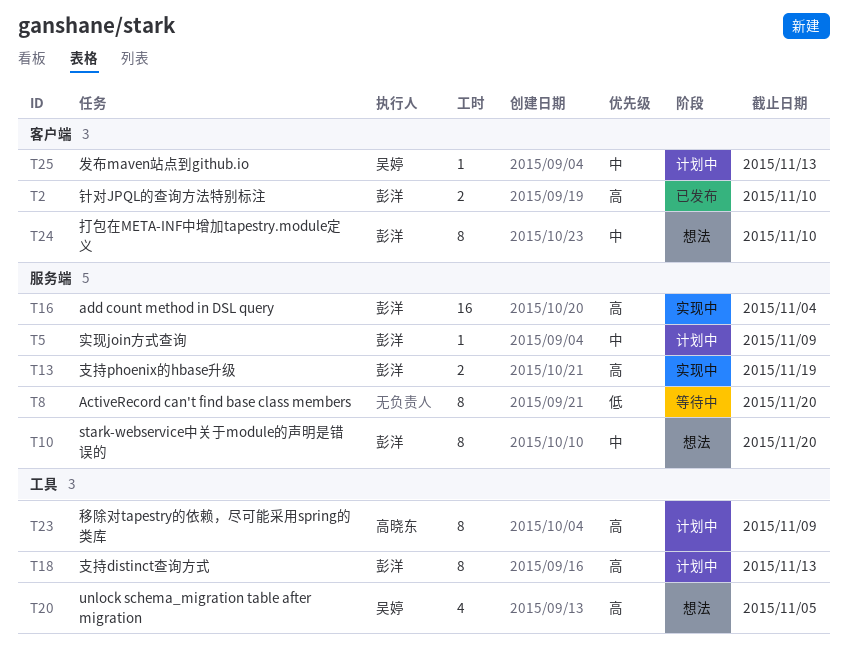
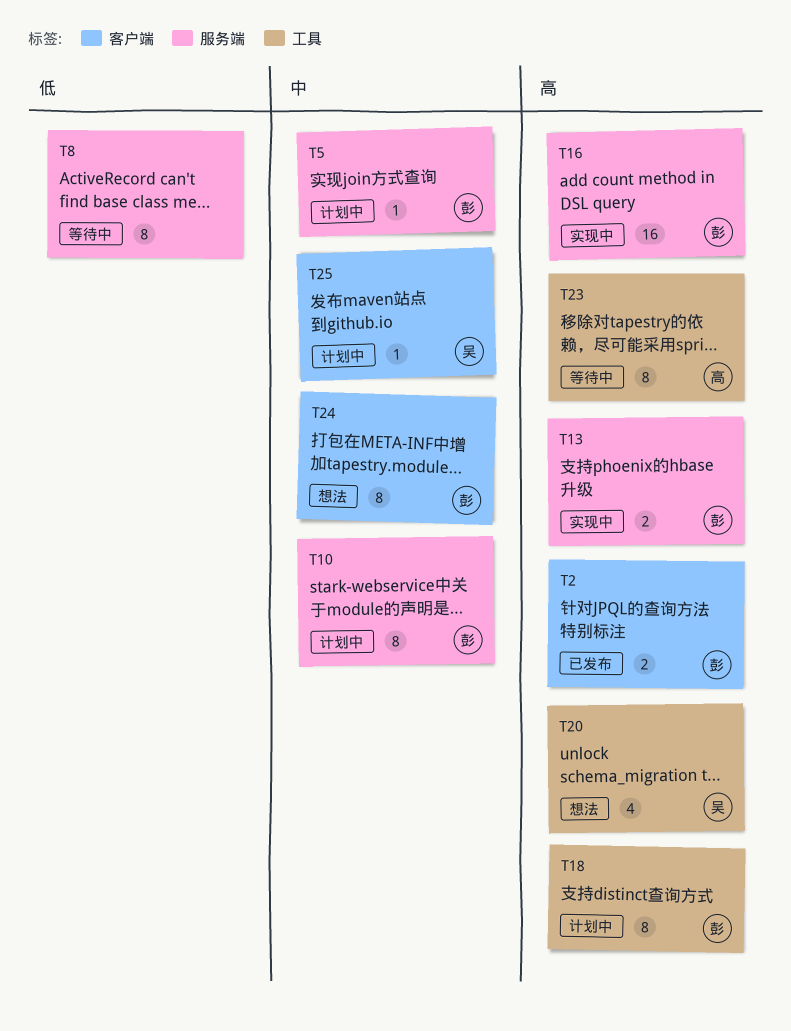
T10, status: 想法 -> 计划中
T23, status: 计划中 -> 等待中

